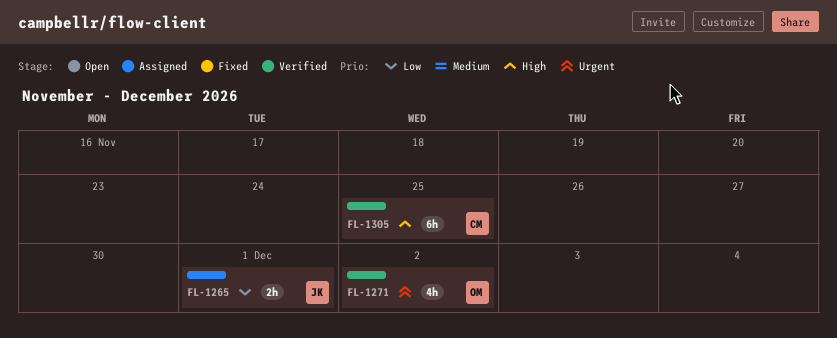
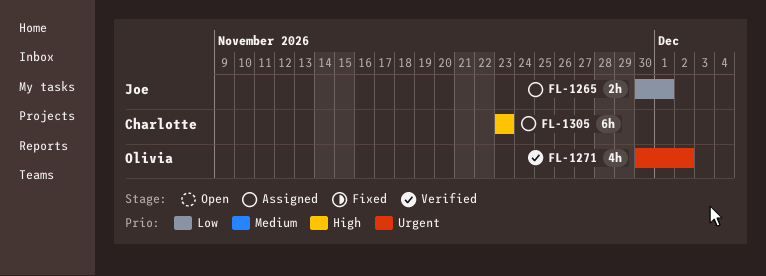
FL-1305, status: Verified -> Assigned
FL-1305, due: Nov 25 -> Nov 23

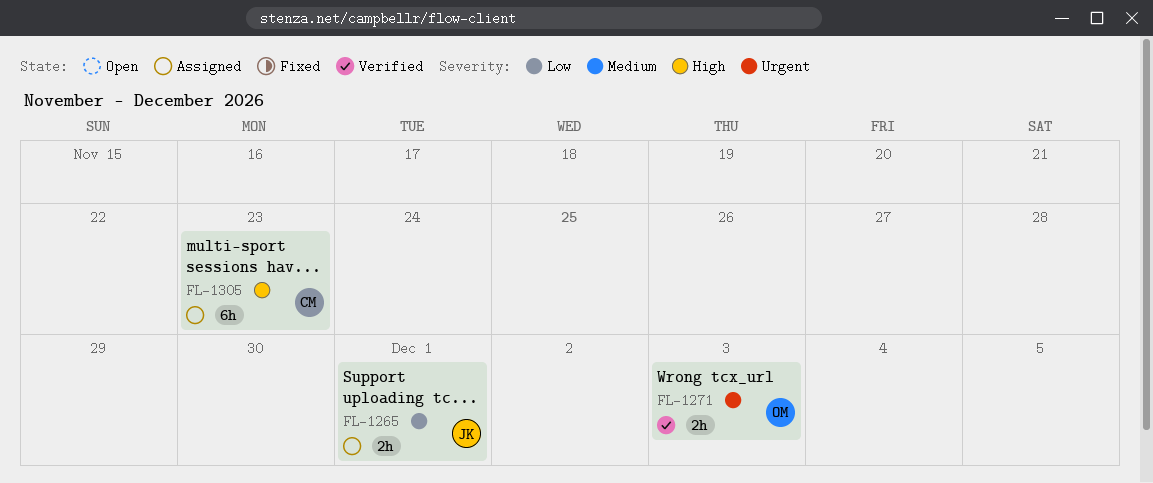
FL-1271, estimate: 4h -> 2h
FL-1271, due: Dec 2 -> Dec 3

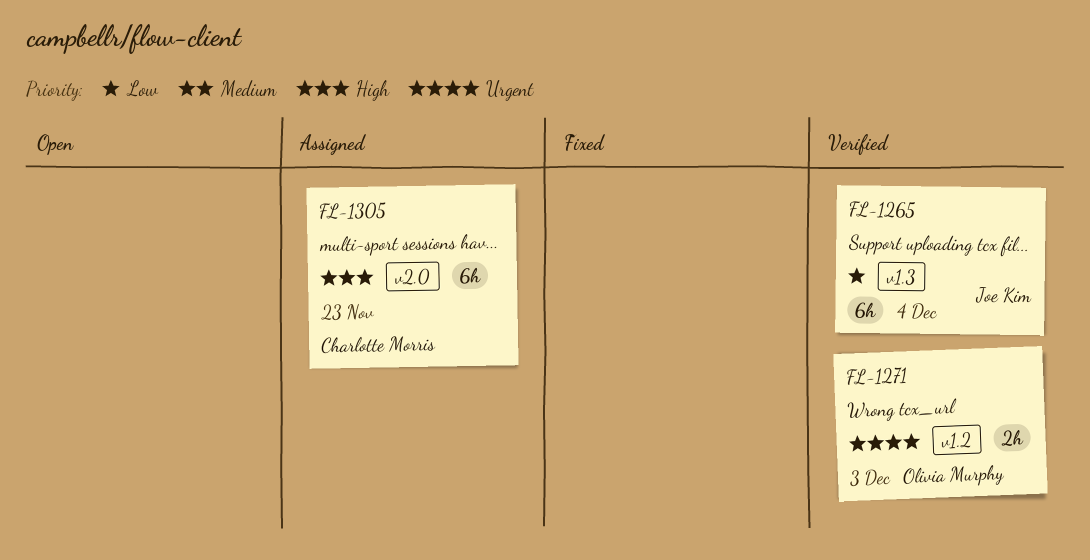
FL-1265, status: Assigned -> Verified
FL-1265, estimate: 2h -> 6h
FL-1265, due: Dec 1 -> Dec 4

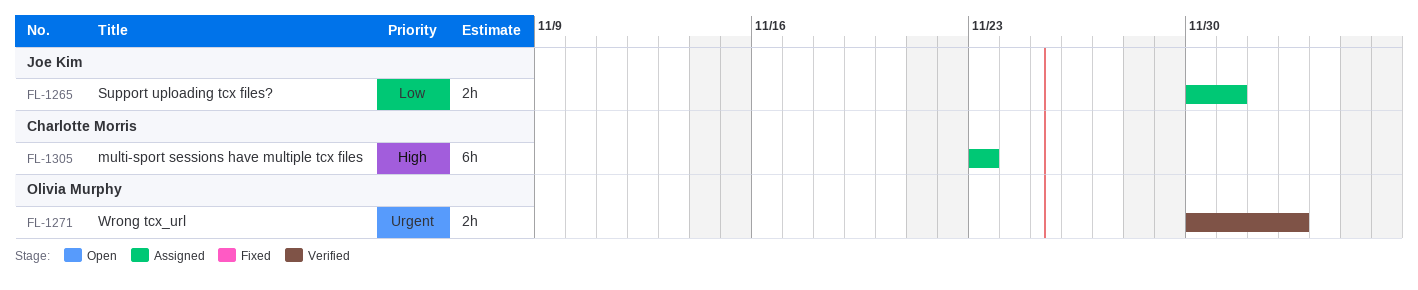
FL-1265, status: Verified -> Assigned
FL-1265, estimate: 6h -> 2h
FL-1265, due: Dec 4 -> Dec 1

